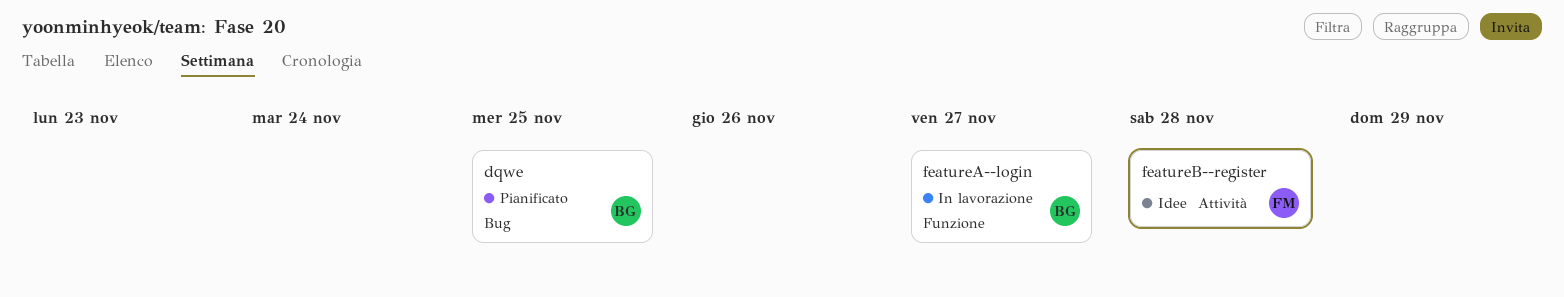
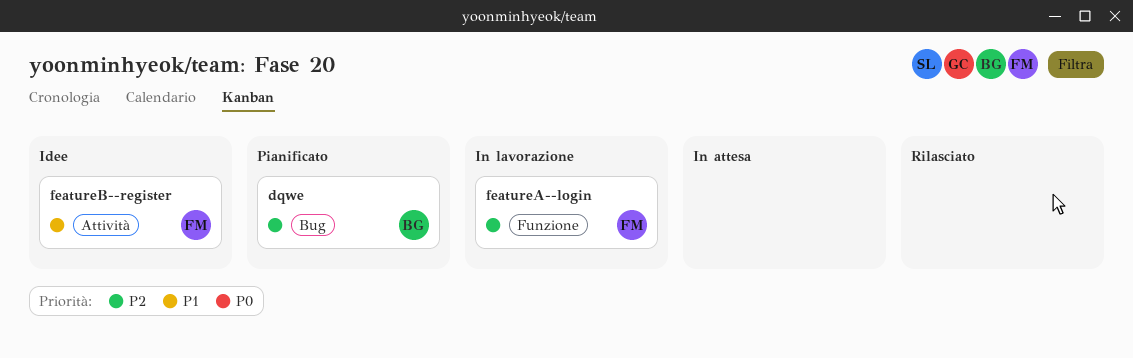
featureA--login, owner: BG -> FM

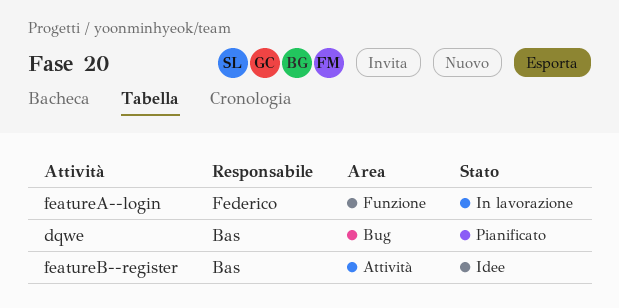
featureB--register, owner: Federico -> Bas

